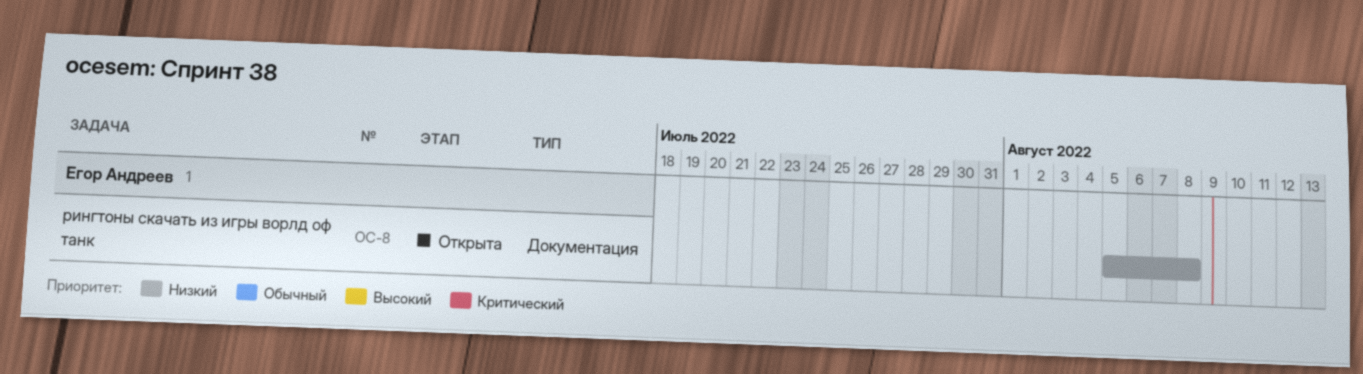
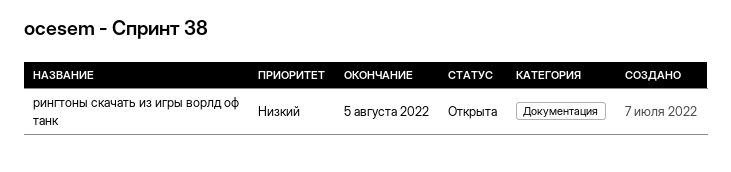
рингтоны скачать из игры ворлд оф танк, due: Aug 8 -> Aug 5

